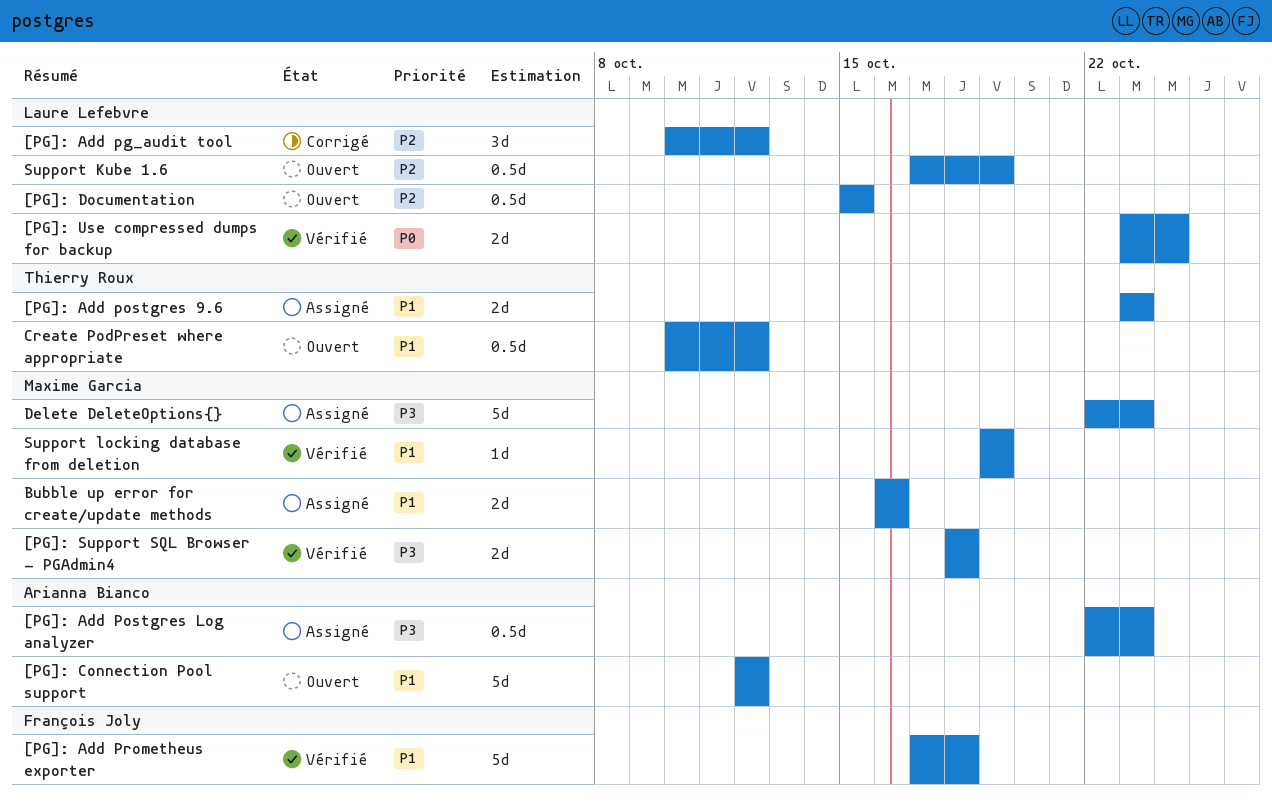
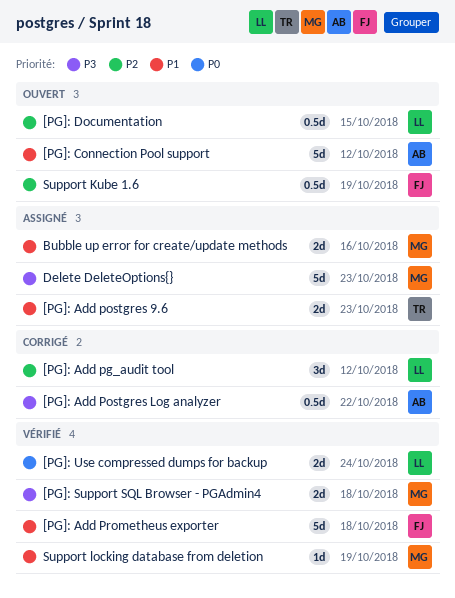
[PG]: Add Postgres Log analyzer, status: Assigné -> Corrigé
[PG]: Add Postgres Log analyzer, due: Oct 23 -> Oct 22
Create PodPreset where appropriate: present -> none
Support Kube 1.6, owner: Laure Lefebvre -> François Joly

